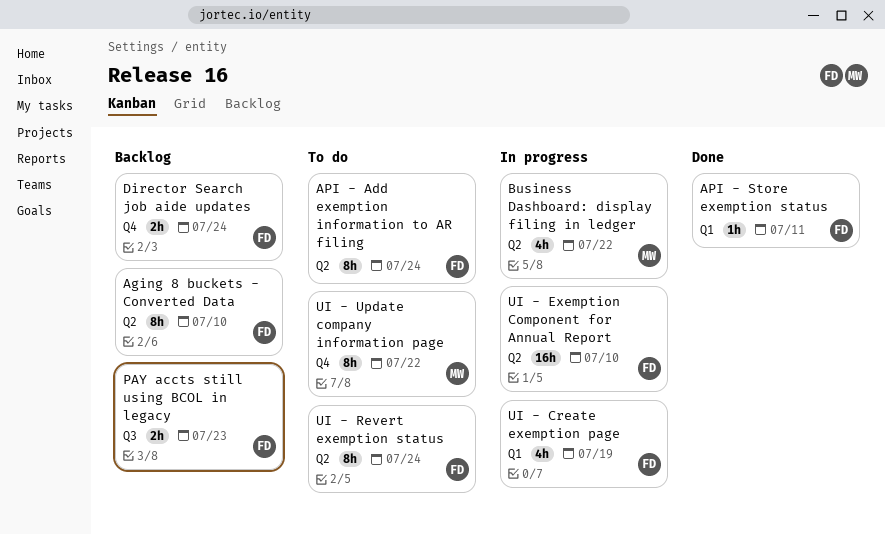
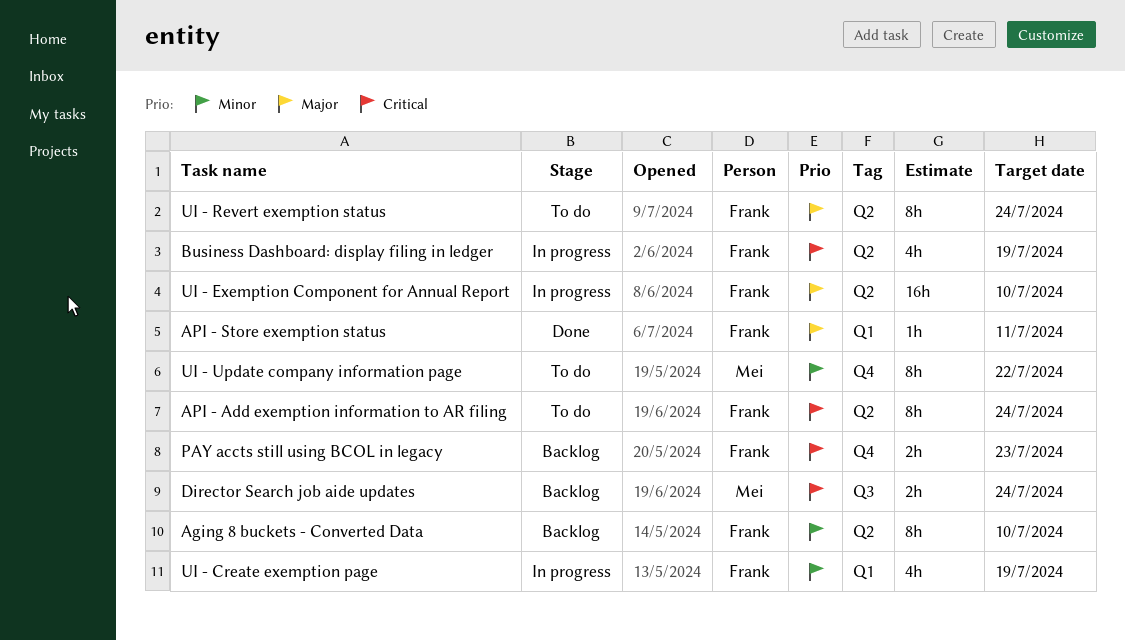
Business Dashboard: display filing in ledger, owner: Mei -> Frank
Business Dashboard: display filing in ledger, due: Jul 22 -> Jul 19
Director Search job aide updates, owner: Frank -> Mei
Director Search job aide updates, label: Q4 -> Q3
PAY accts still using BCOL in legacy, label: Q3 -> Q4

